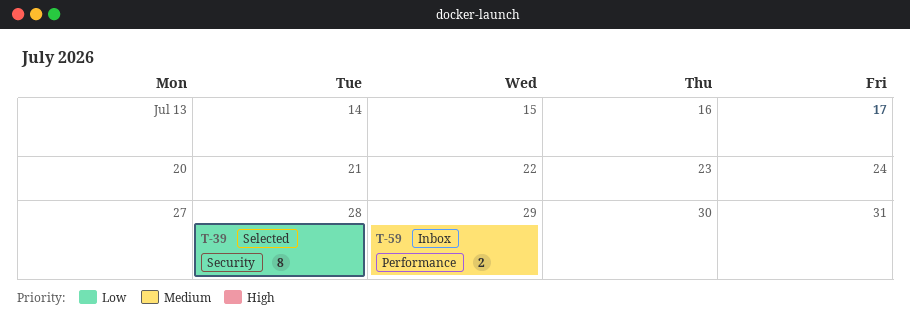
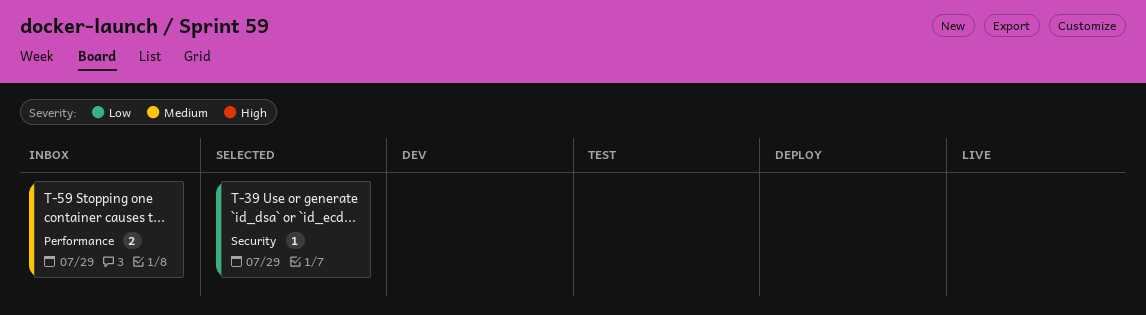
T-39, estimate: 8 -> 1
T-39, due: Jul 28 -> Jul 29

